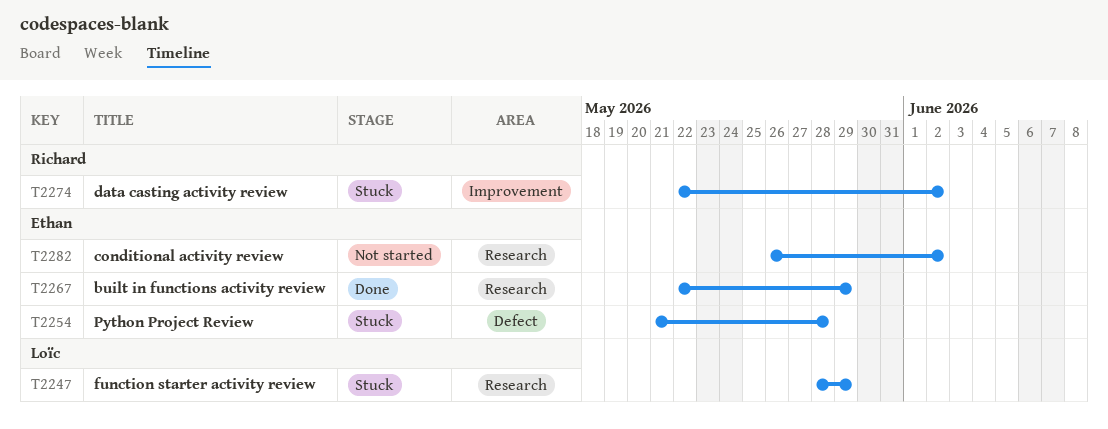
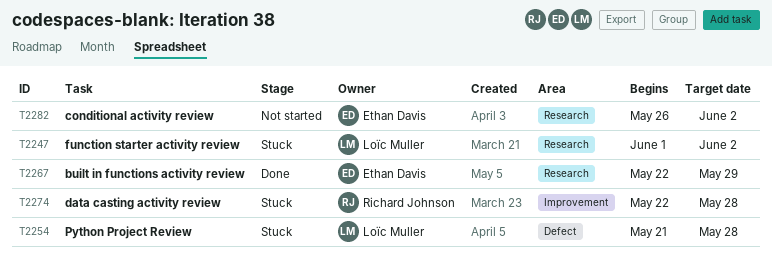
T2247, start: May 28 -> Jun 1
T2247, due: May 29 -> Jun 2
T2254, owner: Ethan Davis -> Loïc Muller
T2274, due: Jun 2 -> May 28

